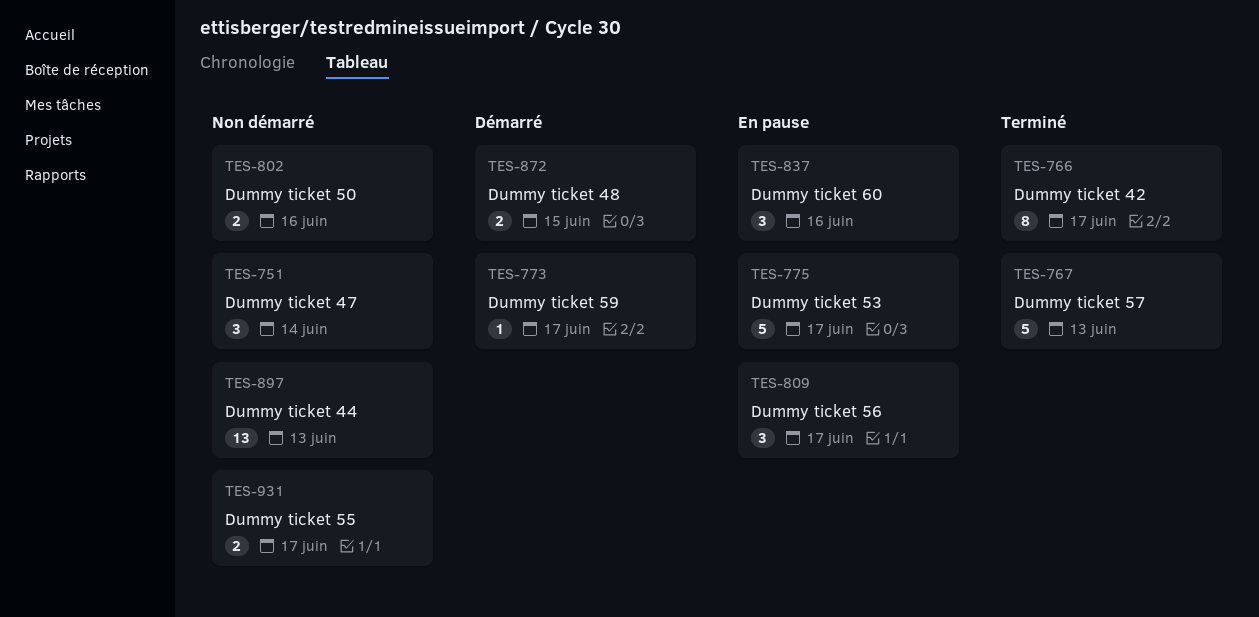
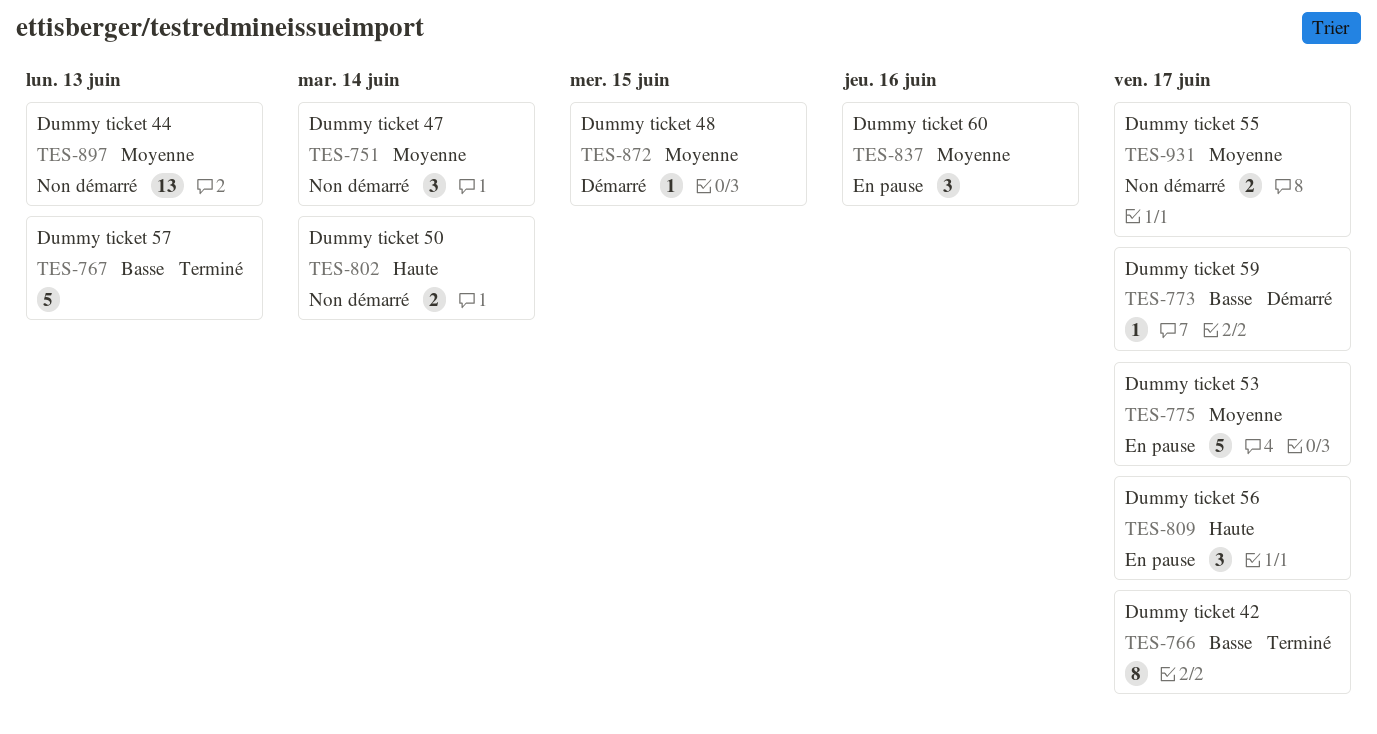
TES-802, due: Jun 16 -> Jun 14
TES-872, estimate: 2 -> 1

